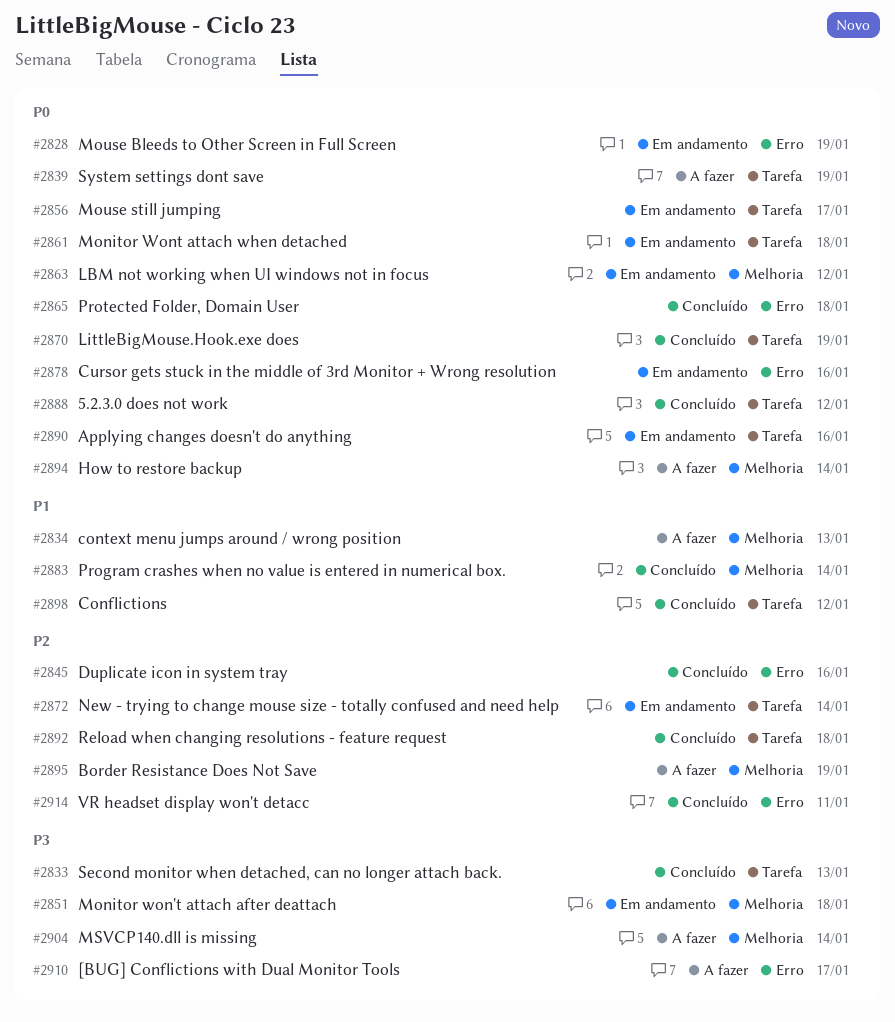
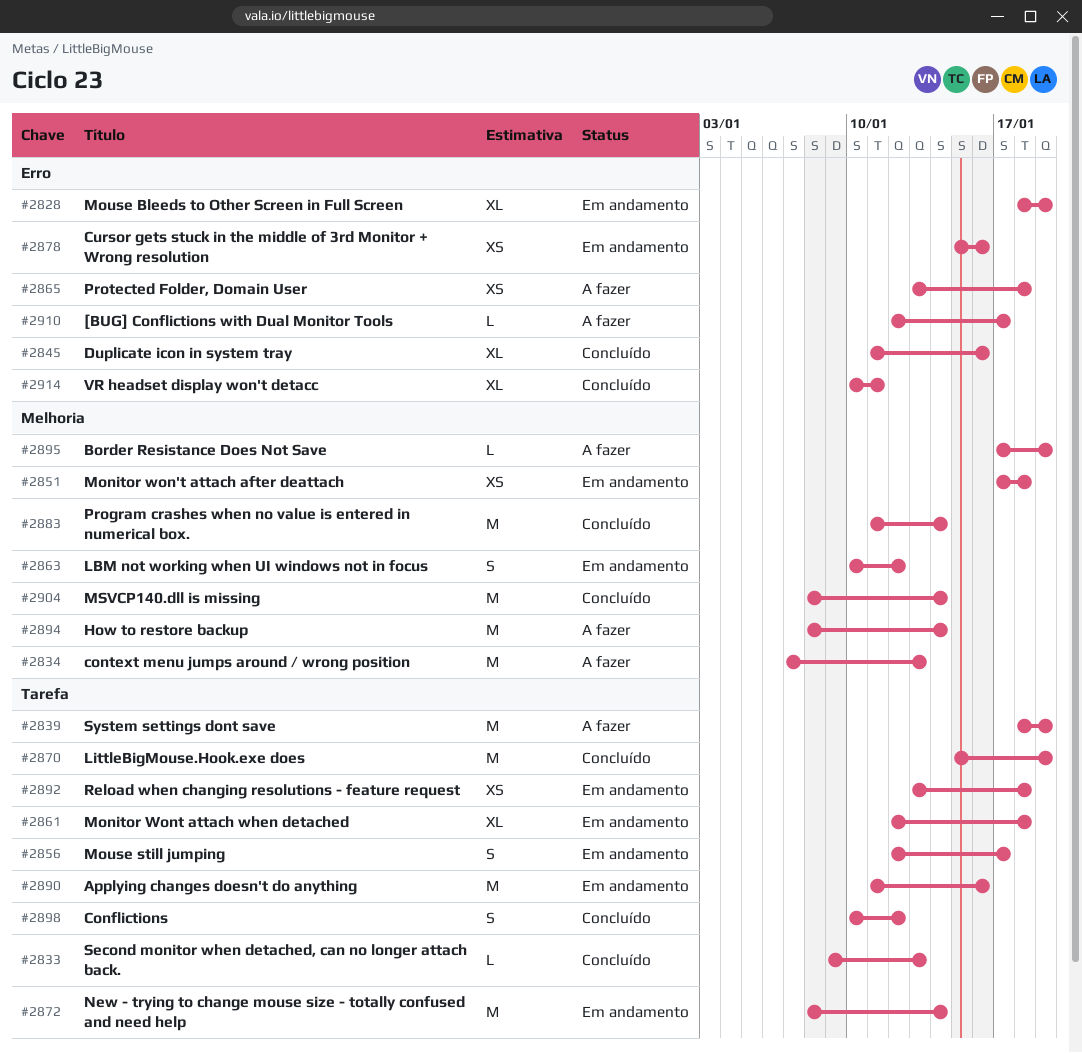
#2865, status: Concluído -> A fazer
#2888: present -> none
#2892, status: Concluído -> Em andamento
#2904, status: A fazer -> Concluído

